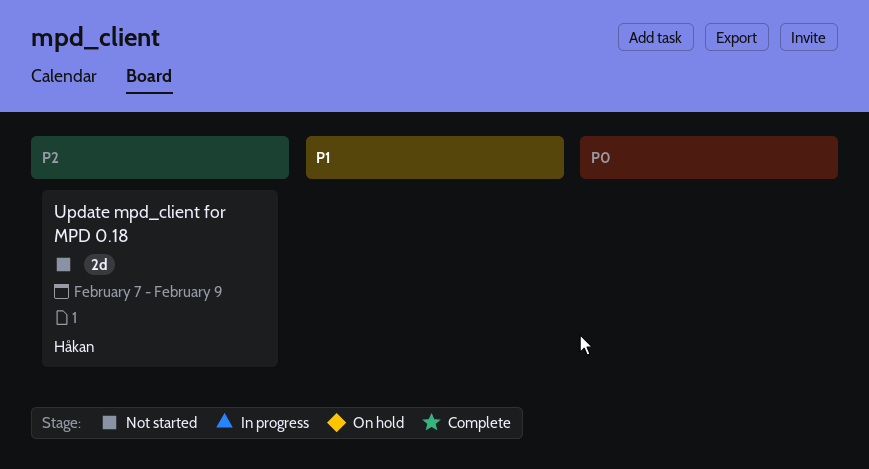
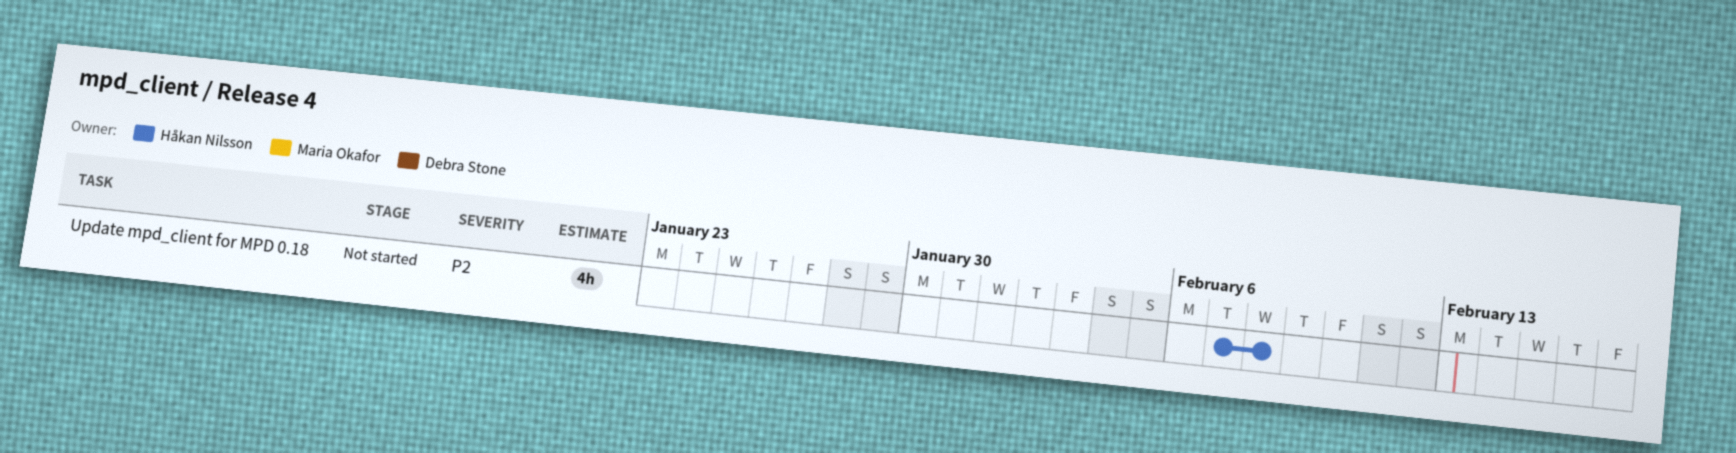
Update mpd_client for MPD 0.18, estimate: 2d -> 4h
Update mpd_client for MPD 0.18, due: Feb 9 -> Feb 8

